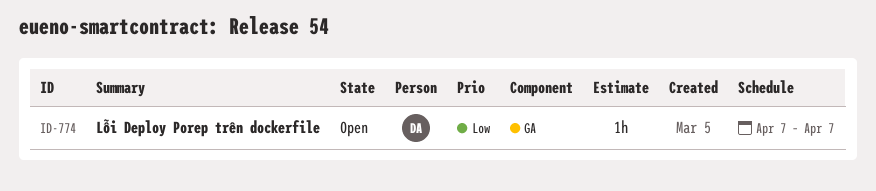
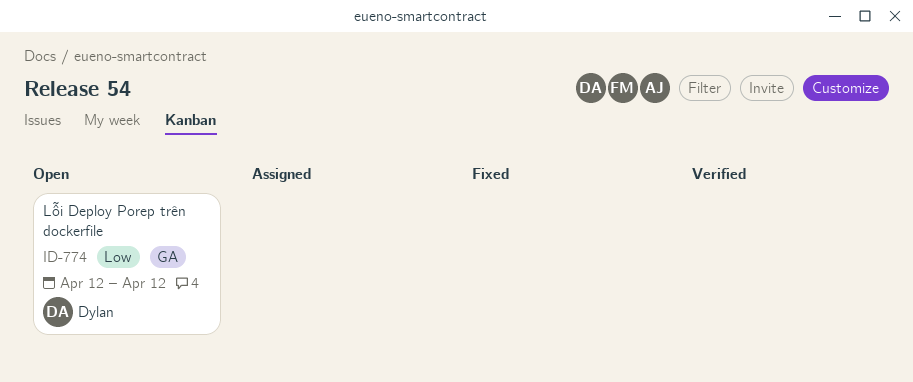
ID-774, start: Apr 7 -> Apr 12
ID-774, due: Apr 7 -> Apr 12

